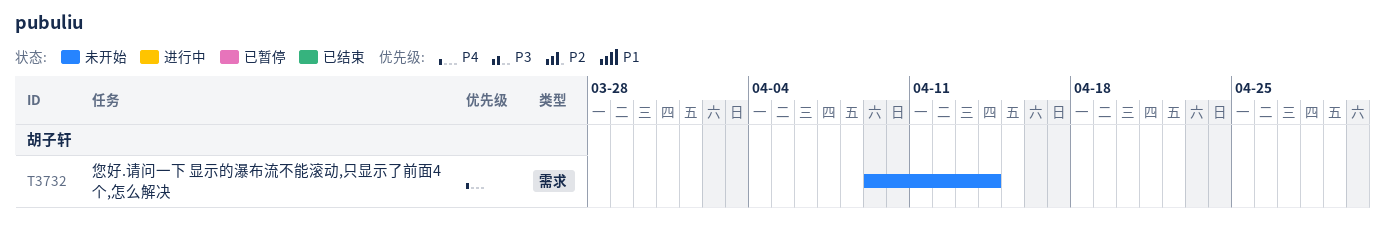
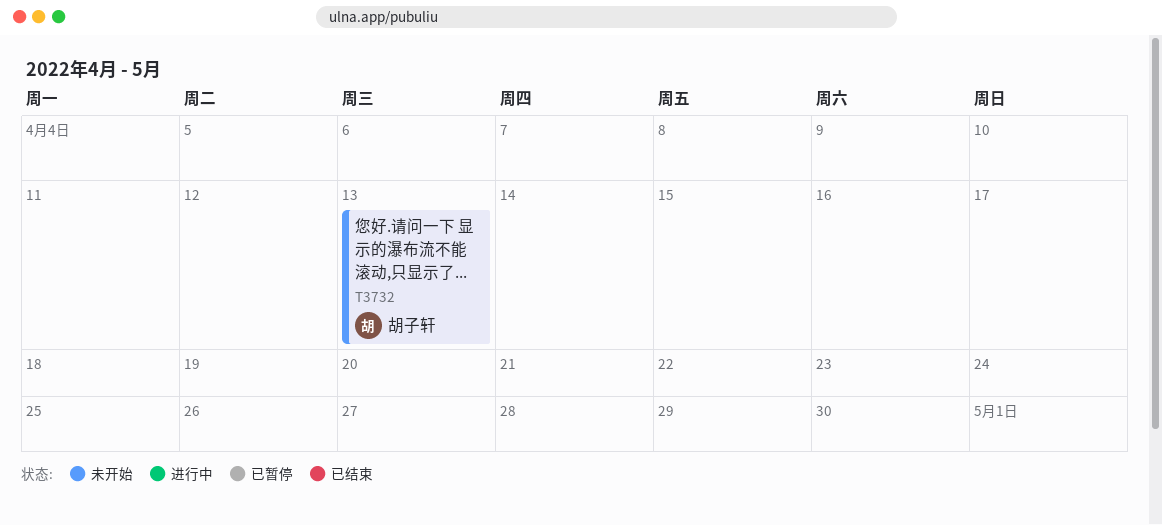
T3732, due: Apr 14 -> Apr 13

